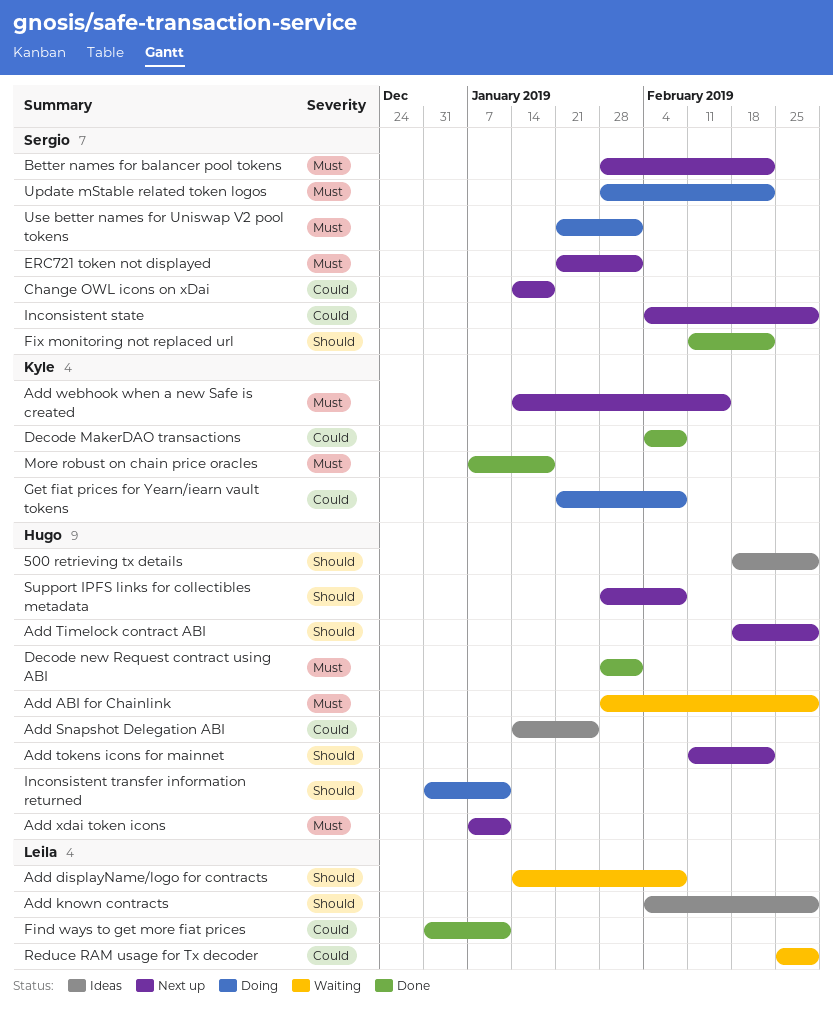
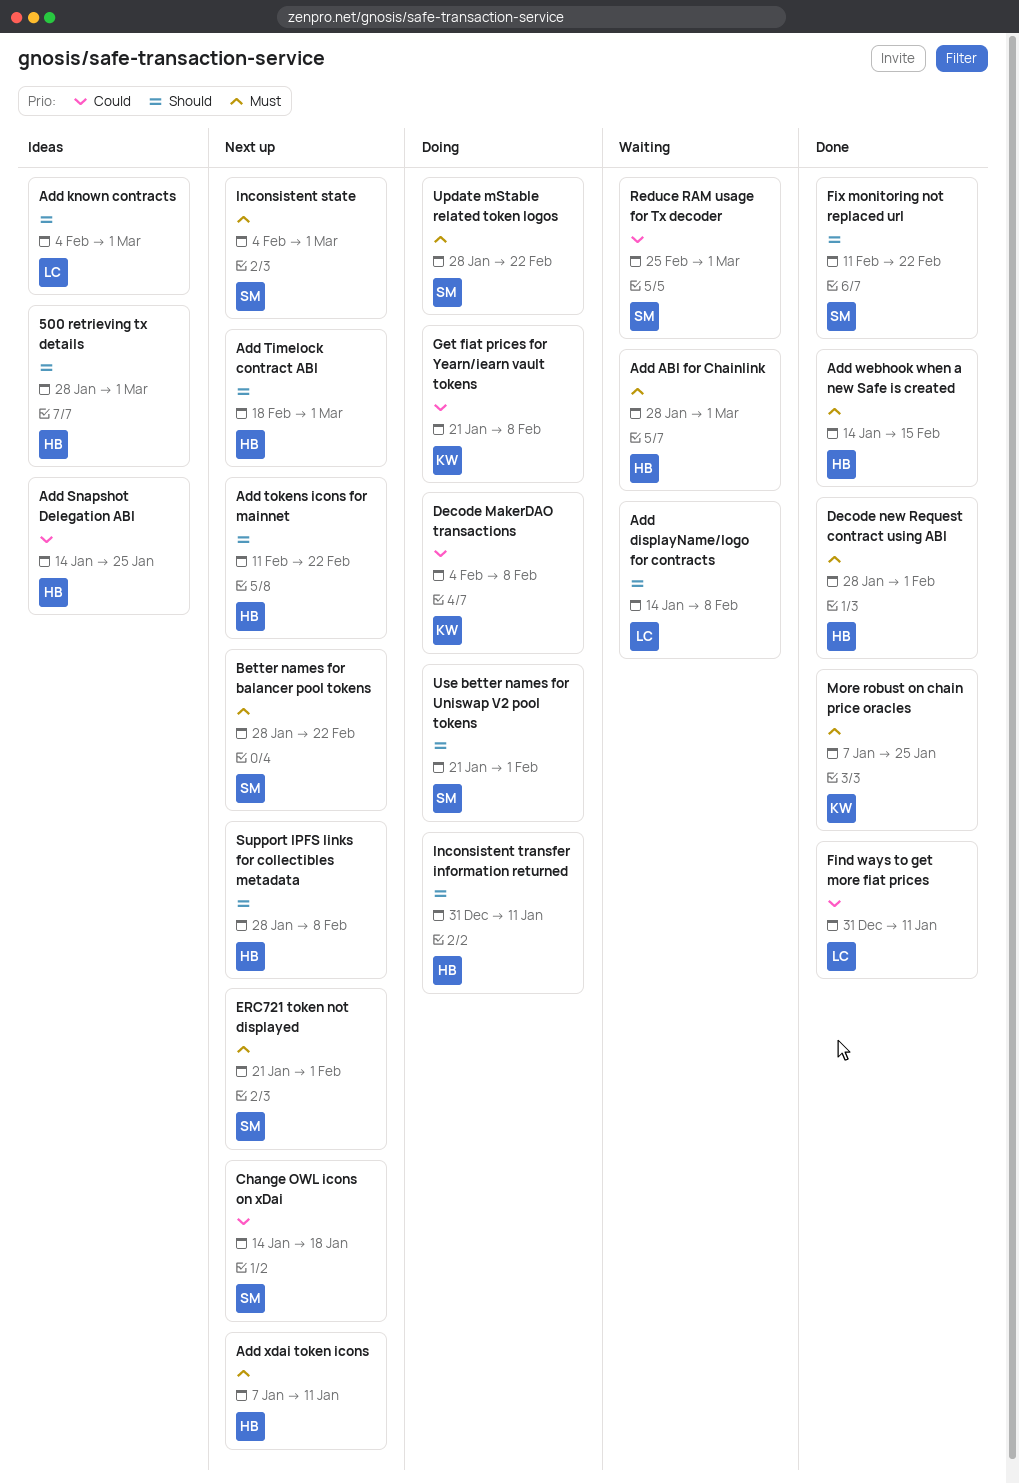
500 retrieving tx details, start: Feb 18 -> Jan 28
Add webhook when a new Safe is created, status: Next up -> Done
Add webhook when a new Safe is created, owner: Kyle -> Hugo
Decode MakerDAO transactions, status: Done -> Doing
Inconsistent state, priority: Could -> Must
More robust on chain price oracles, due: Jan 18 -> Jan 25
Reduce RAM usage for Tx decoder, owner: Leila -> Sergio
Use better names for Uniswap V2 pool tokens, priority: Must -> Should

